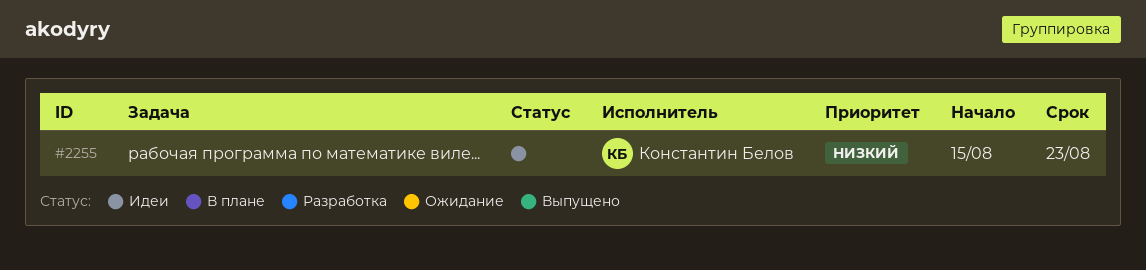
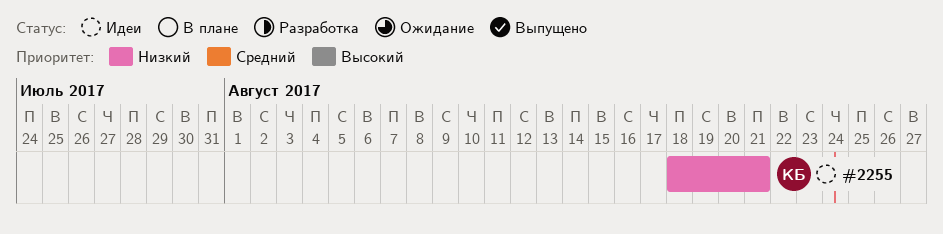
#2255, start: Aug 15 -> Aug 18
#2255, due: Aug 23 -> Aug 21

